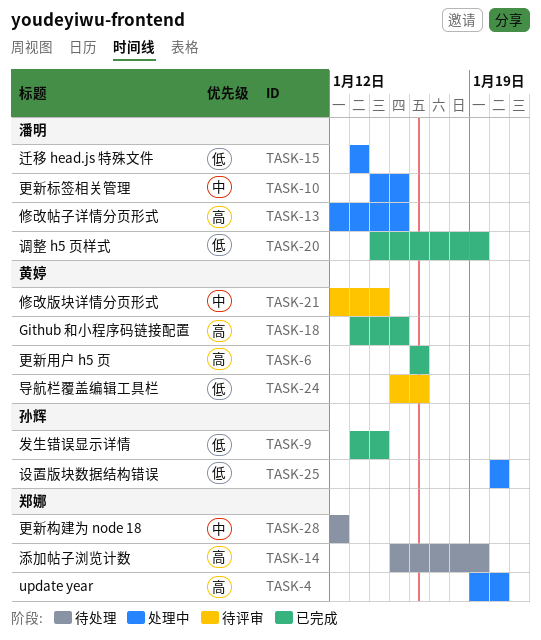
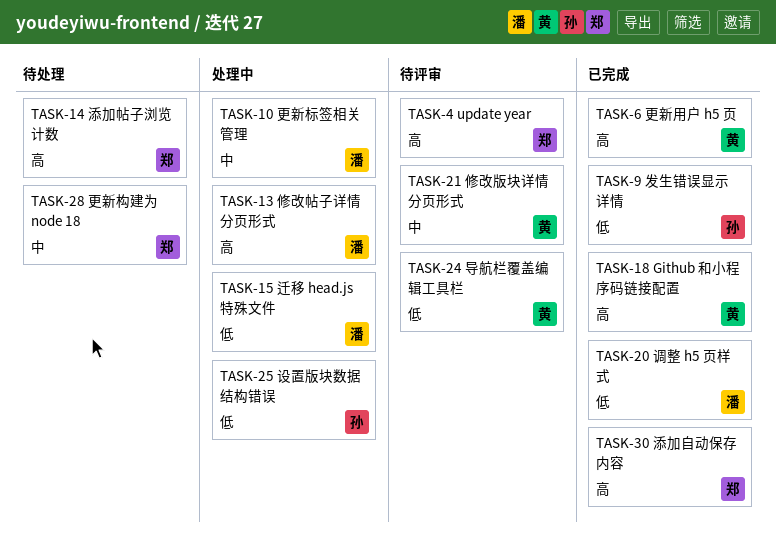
TASK-4, status: 处理中 -> 待评审
TASK-30: none -> present

